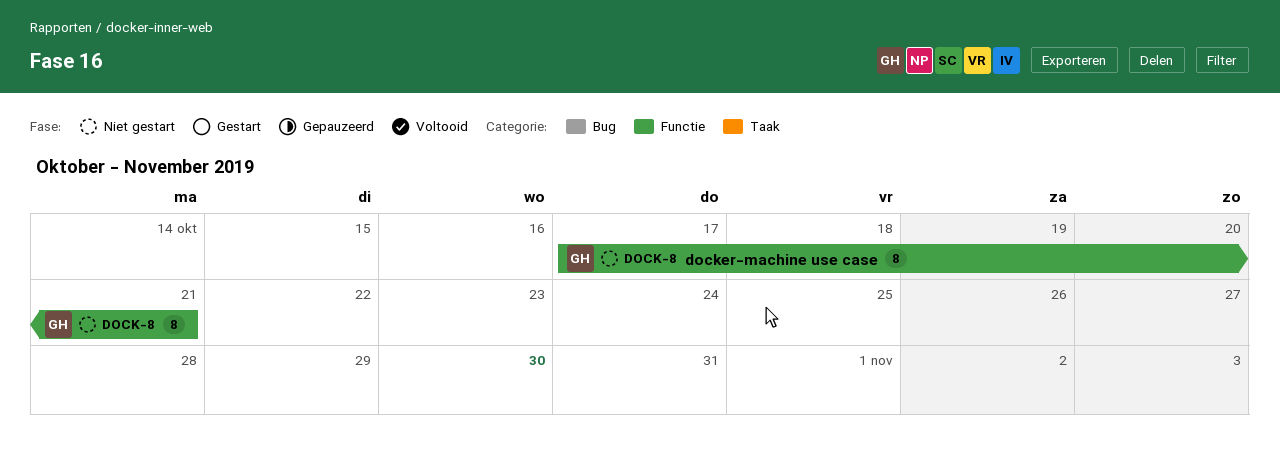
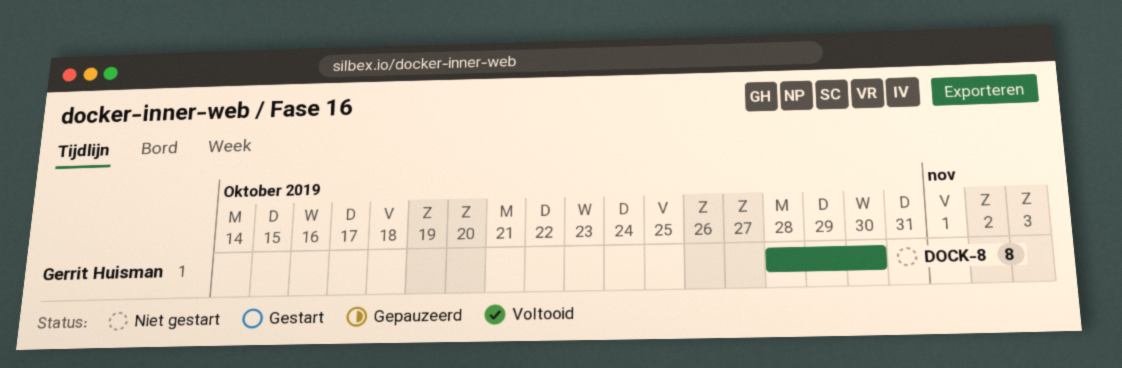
DOCK-8, start: Oct 17 -> Oct 28
DOCK-8, due: Oct 21 -> Oct 30

